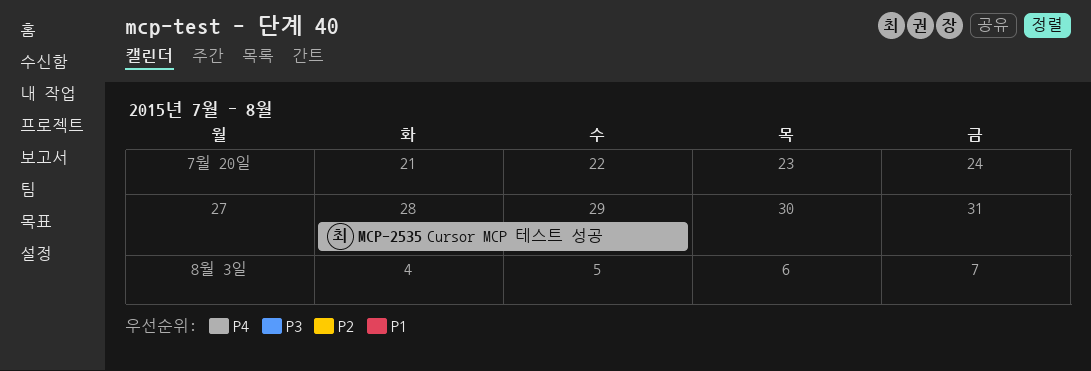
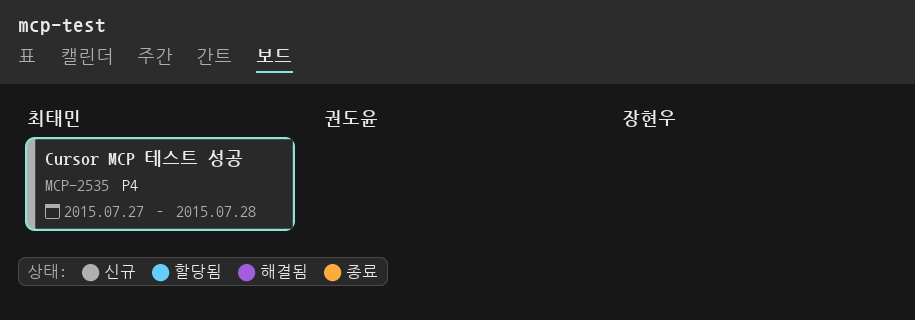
MCP-2535, start: Jul 28 -> Jul 27
MCP-2535, due: Jul 29 -> Jul 28

